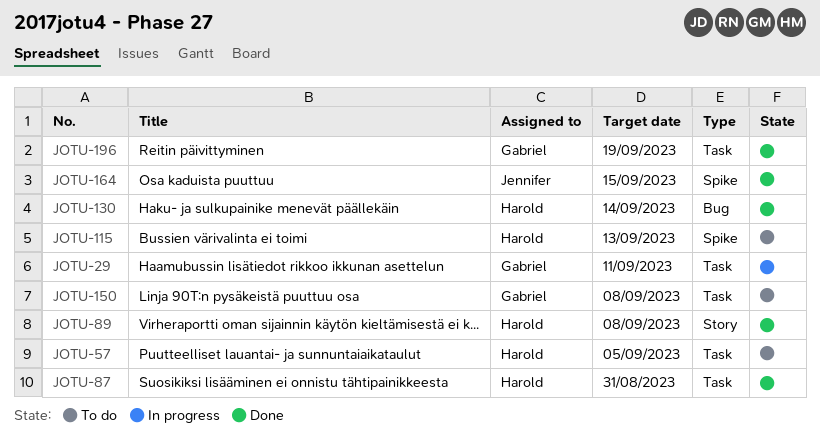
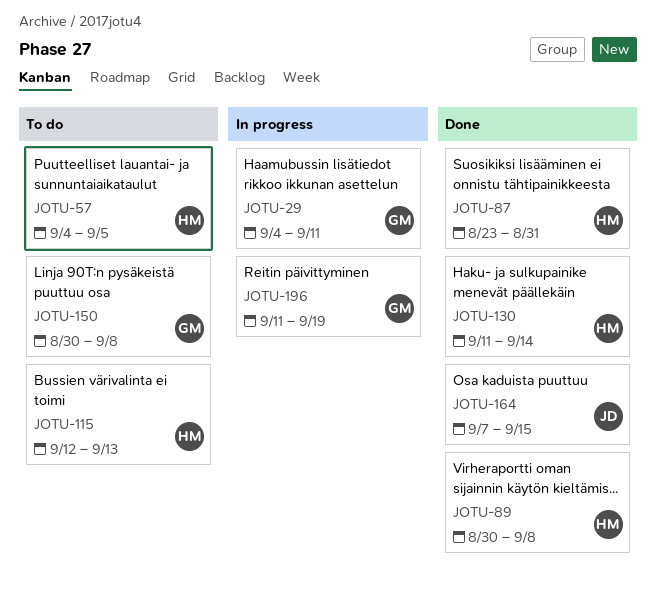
JOTU-196, status: Done -> In progress

